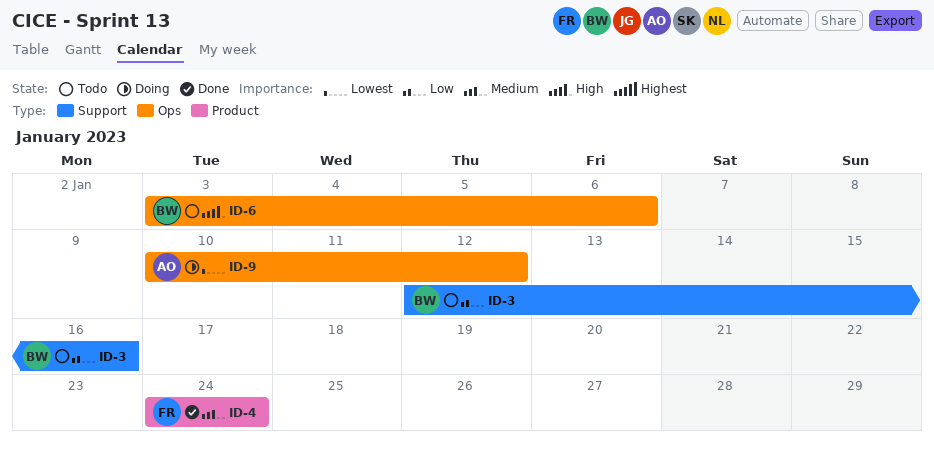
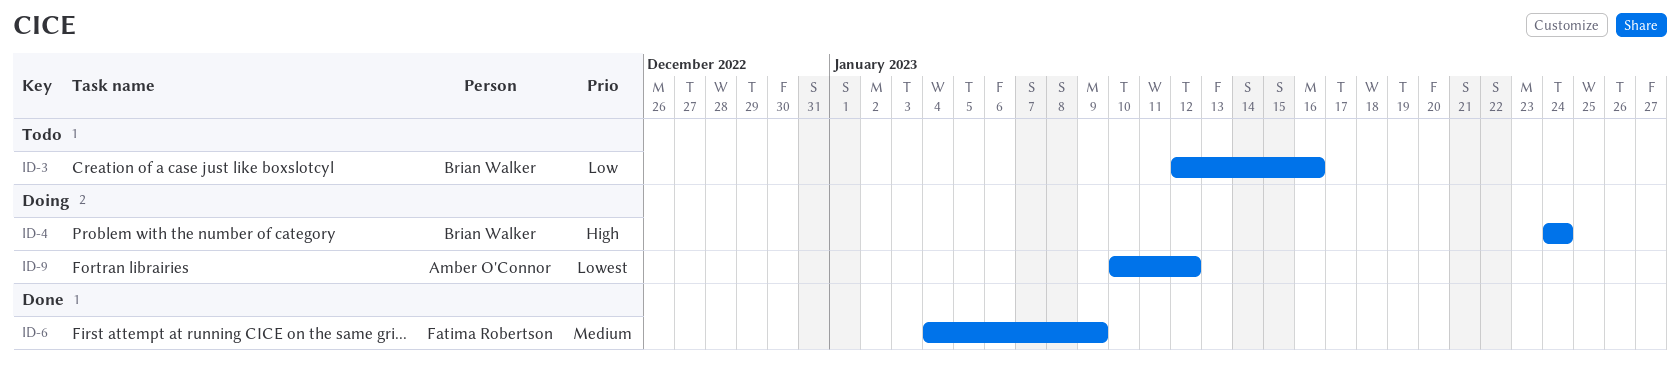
ID-4, status: Done -> Doing
ID-4, owner: Fatima Robertson -> Brian Walker
ID-4, priority: Medium -> High
ID-6, status: Todo -> Done
ID-6, owner: Brian Walker -> Fatima Robertson
ID-6, priority: High -> Medium
ID-6, start: Jan 3 -> Jan 4
ID-6, due: Jan 6 -> Jan 9

